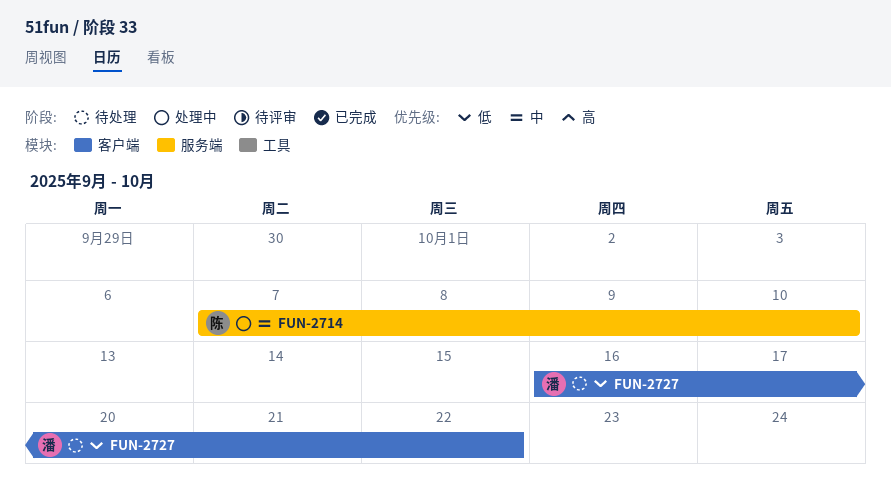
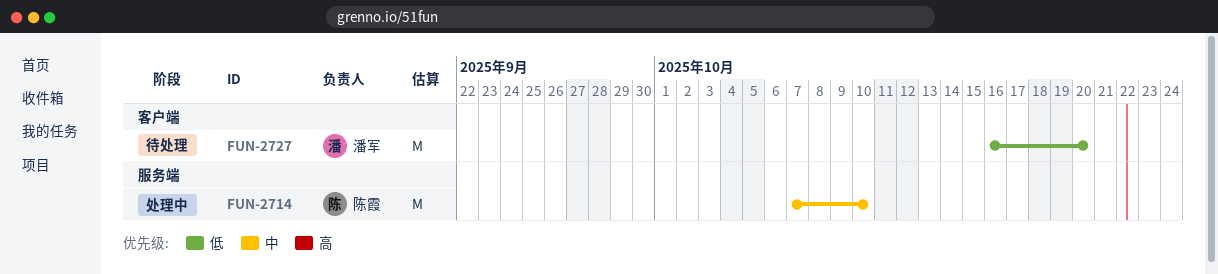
FUN-2727, due: Oct 22 -> Oct 20

